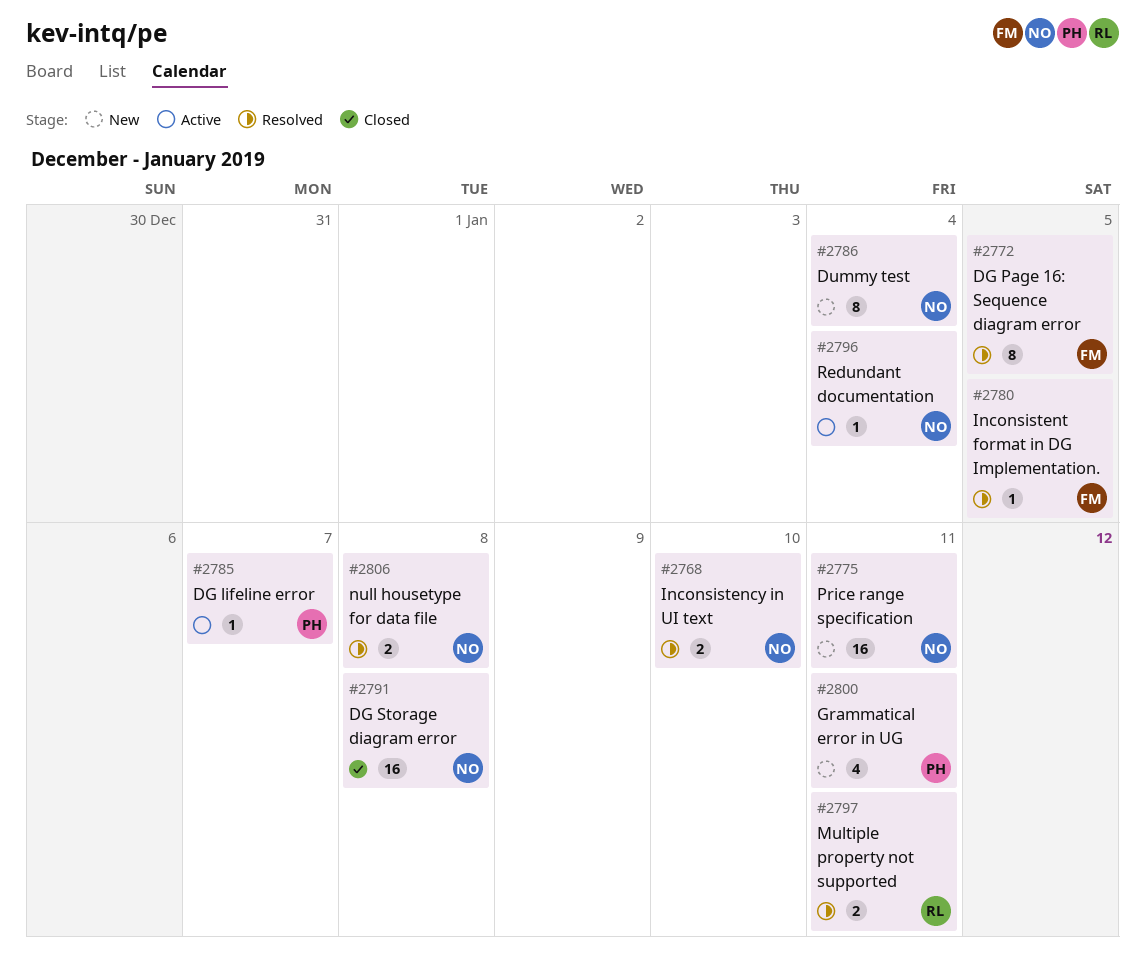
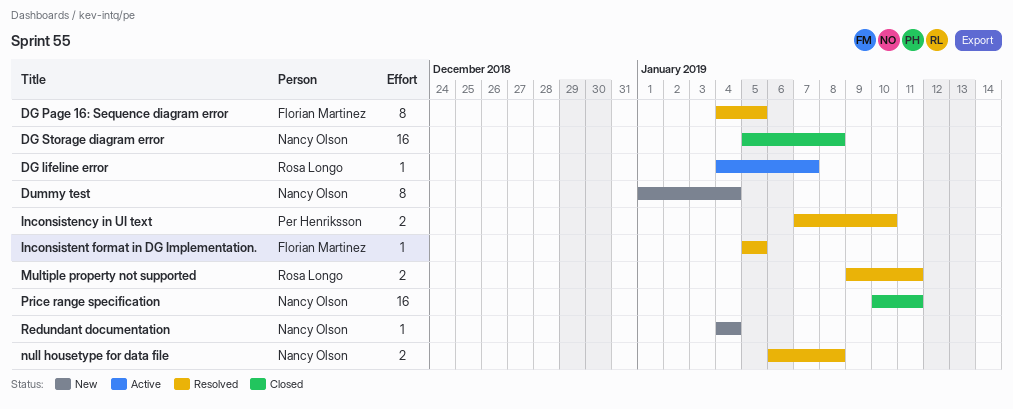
DG lifeline error, owner: Per Henriksson -> Rosa Longo
Grammatical error in UG: present -> none
Inconsistency in UI text, owner: Nancy Olson -> Per Henriksson
Price range specification, status: New -> Closed
Redundant documentation, status: Active -> New

